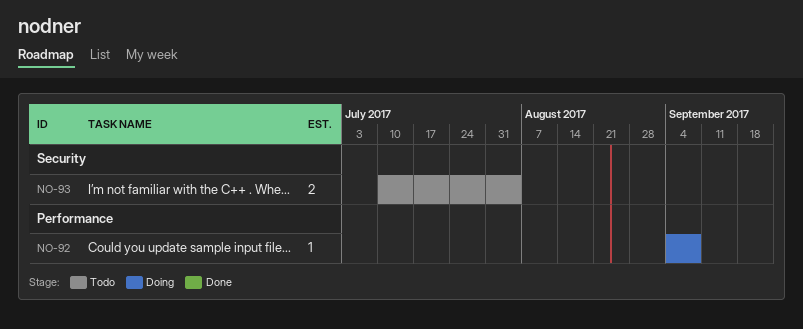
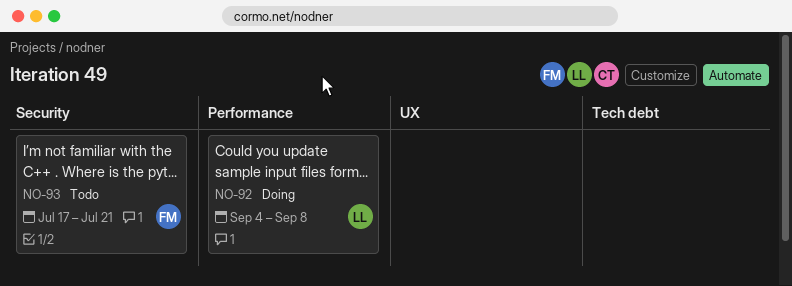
NO-93, start: Jul 10 -> Jul 17
NO-93, due: Aug 4 -> Jul 21

